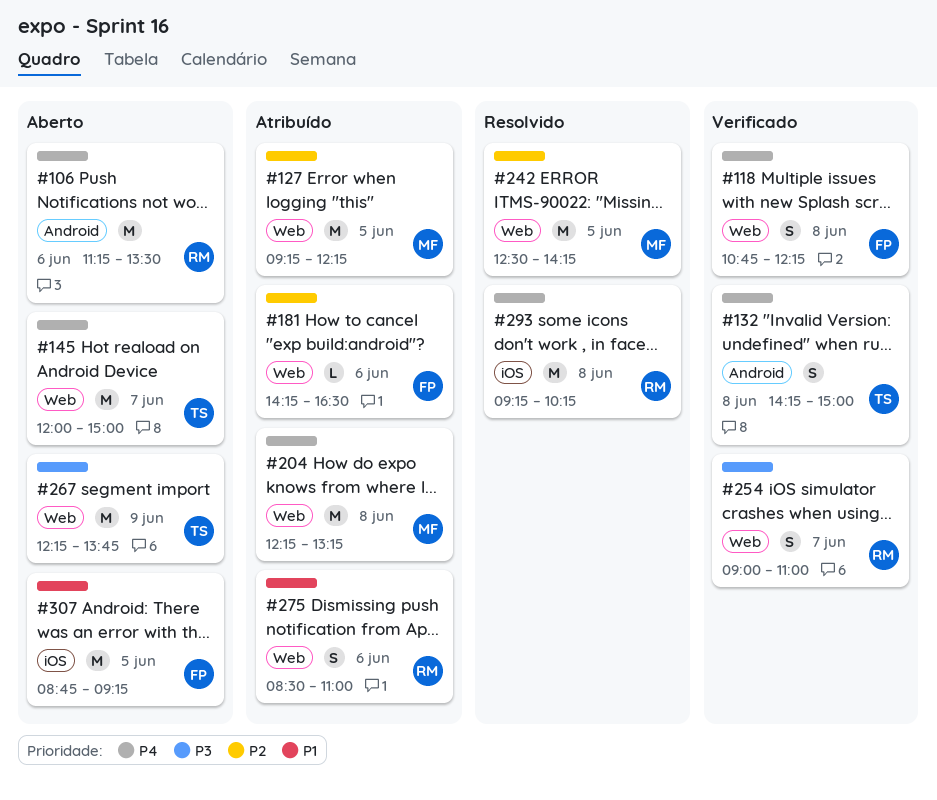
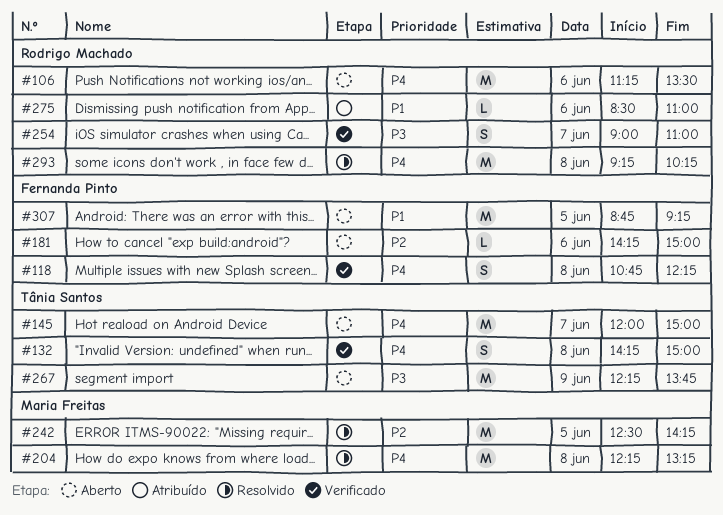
#127: present -> none
#181, status: Atribuído -> Aberto
#181, ends: 16:30 -> 15:00
#204, status: Atribuído -> Resolvido
#275, estimate: S -> L

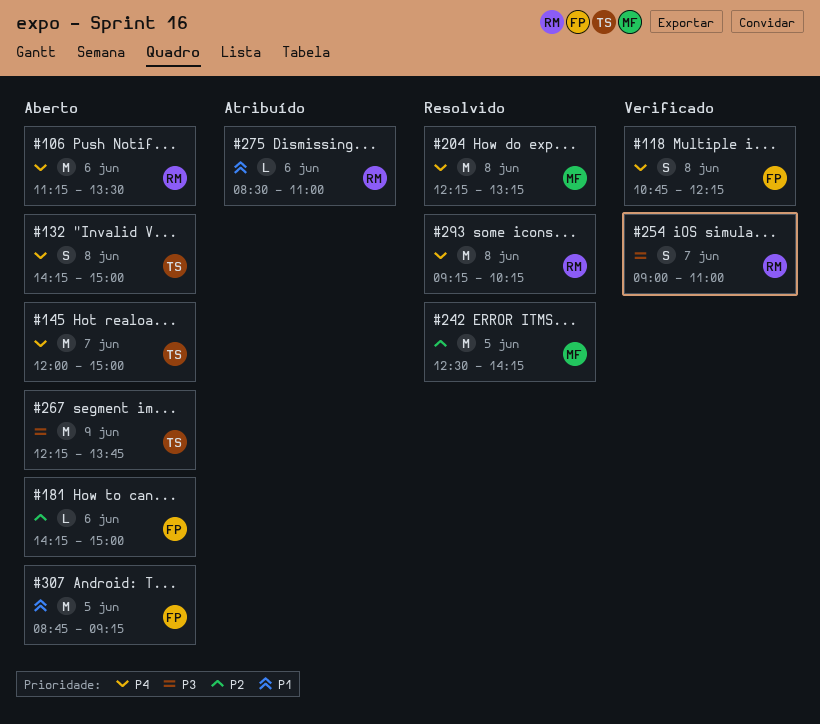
#132, status: Verificado -> Aberto

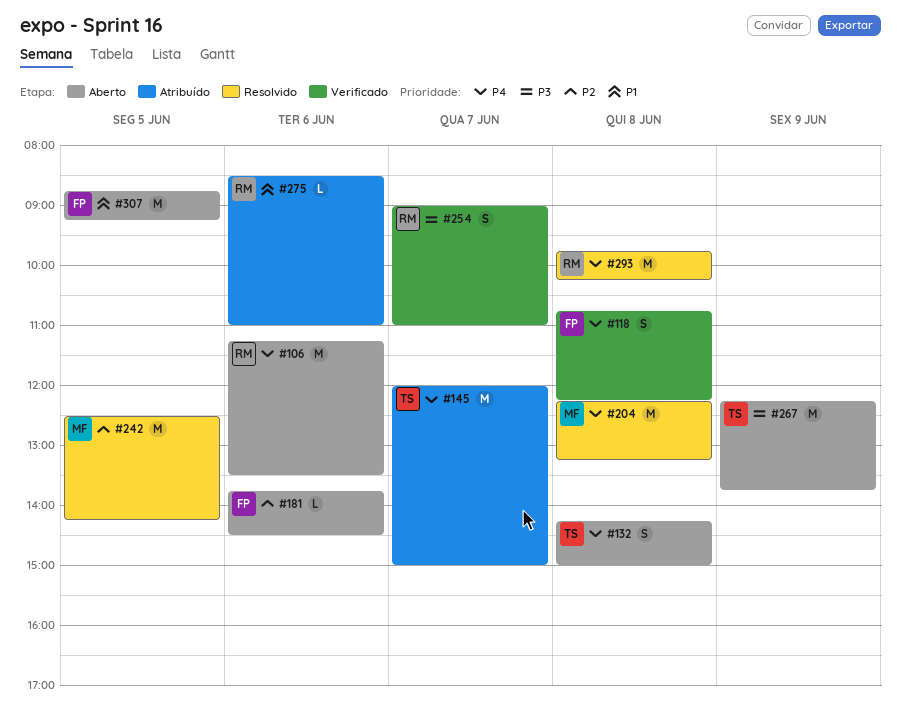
#145, status: Aberto -> Atribuído
#181, begins: 14:15 -> 13:45
#181, ends: 15:00 -> 14:30
#293, begins: 09:15 -> 09:45

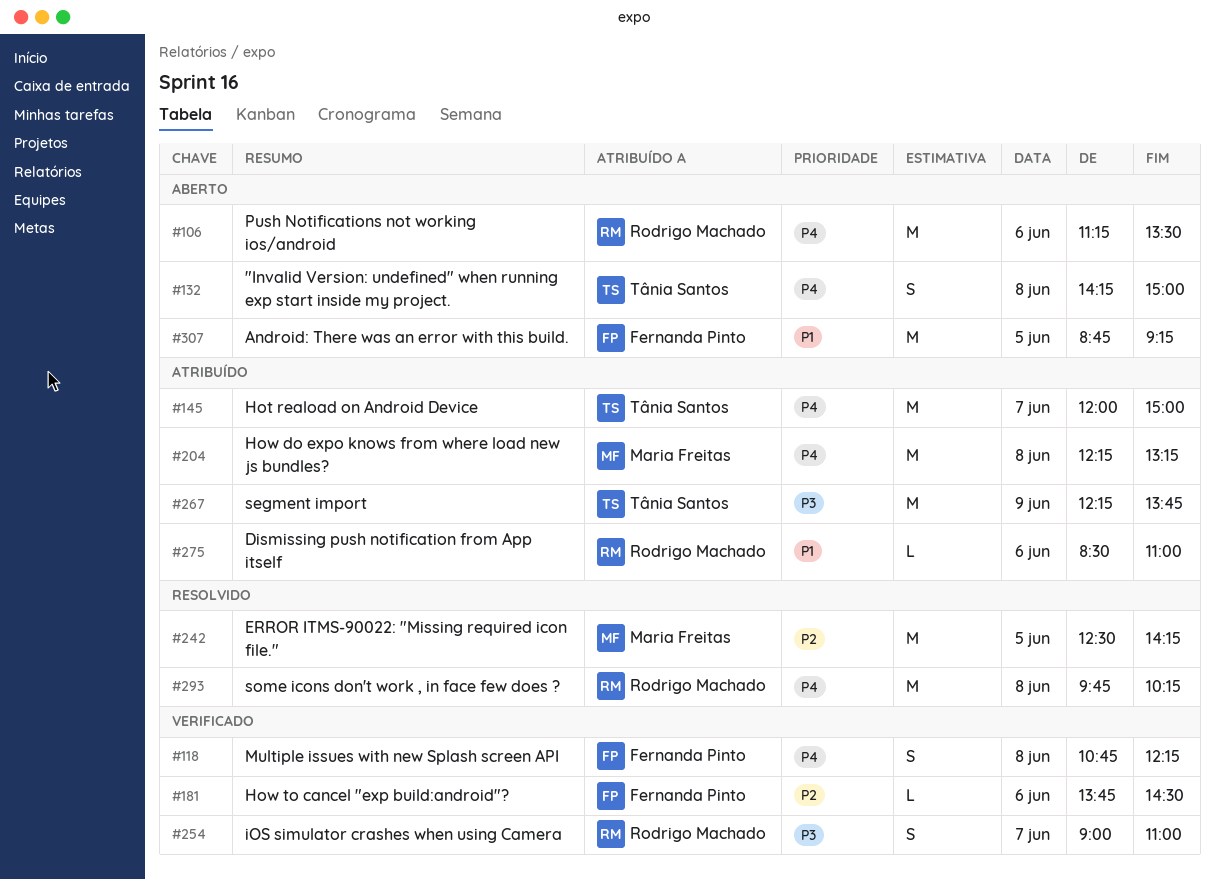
#181, status: Aberto -> Verificado
#204, status: Resolvido -> Atribuído
#267, status: Aberto -> Atribuído

